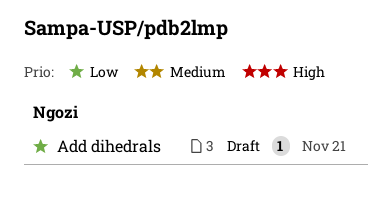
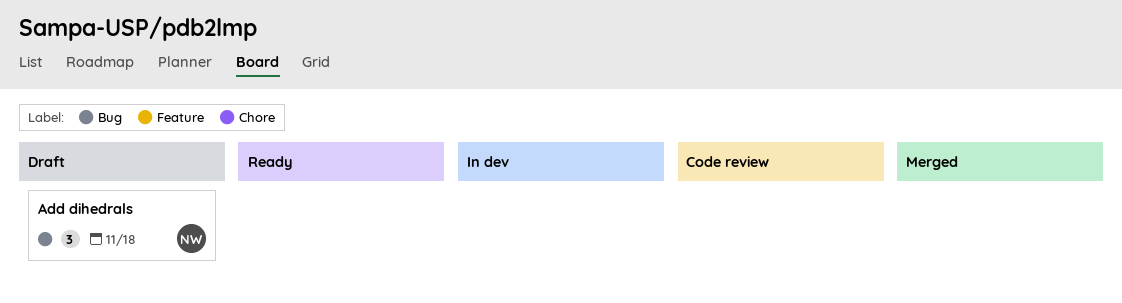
Add dihedrals, estimate: 1 -> 3
Add dihedrals, due: Nov 21 -> Nov 18

